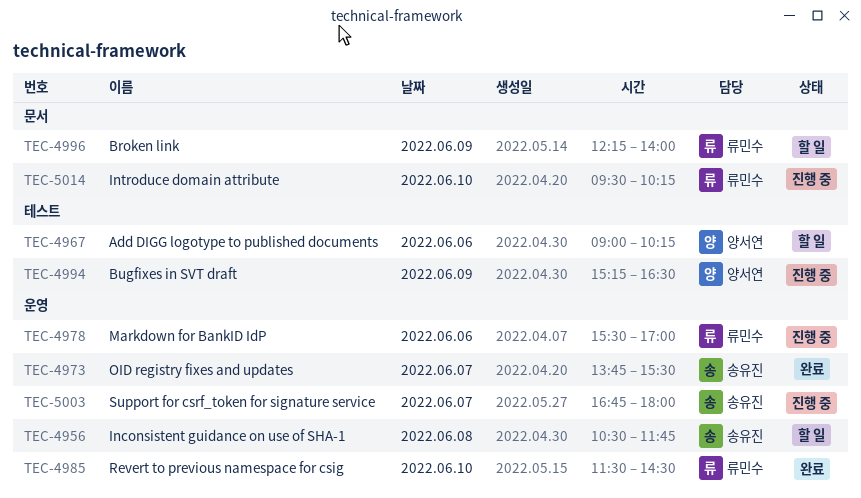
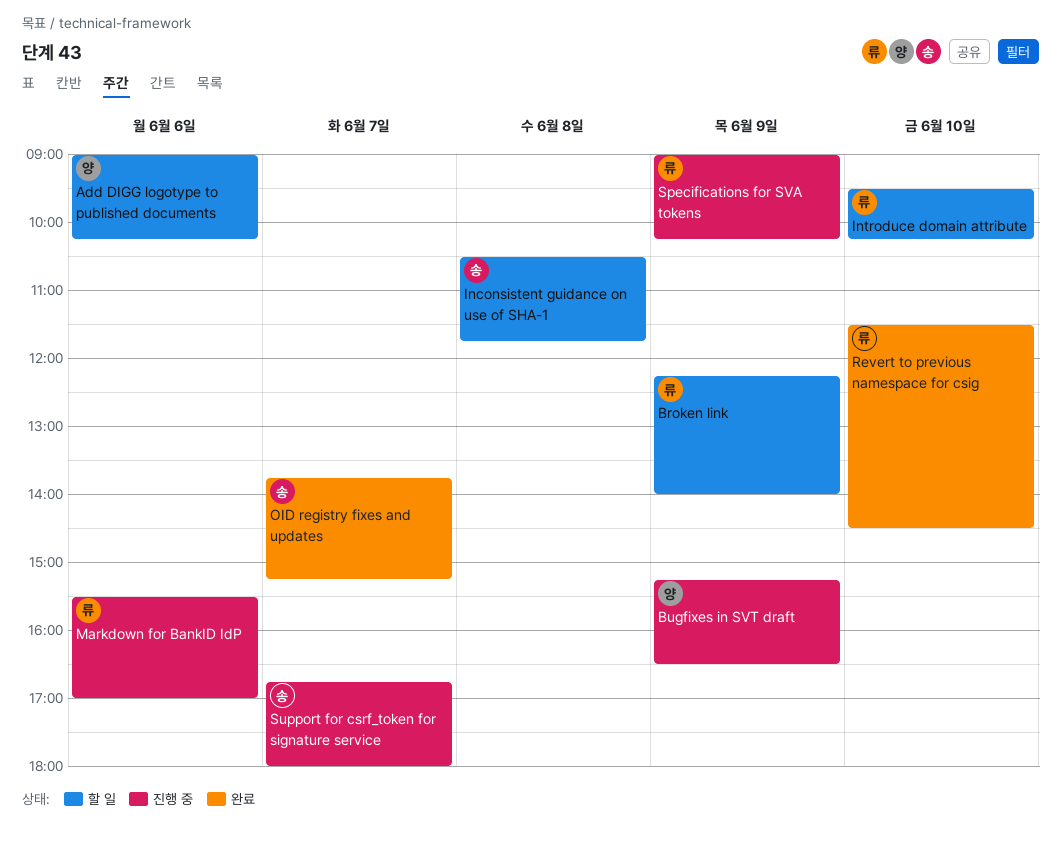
Introduce domain attribute, status: 진행 중 -> 할 일
OID registry fixes and updates, ends: 15:30 -> 15:15
Specifications for SVA tokens: none -> present

